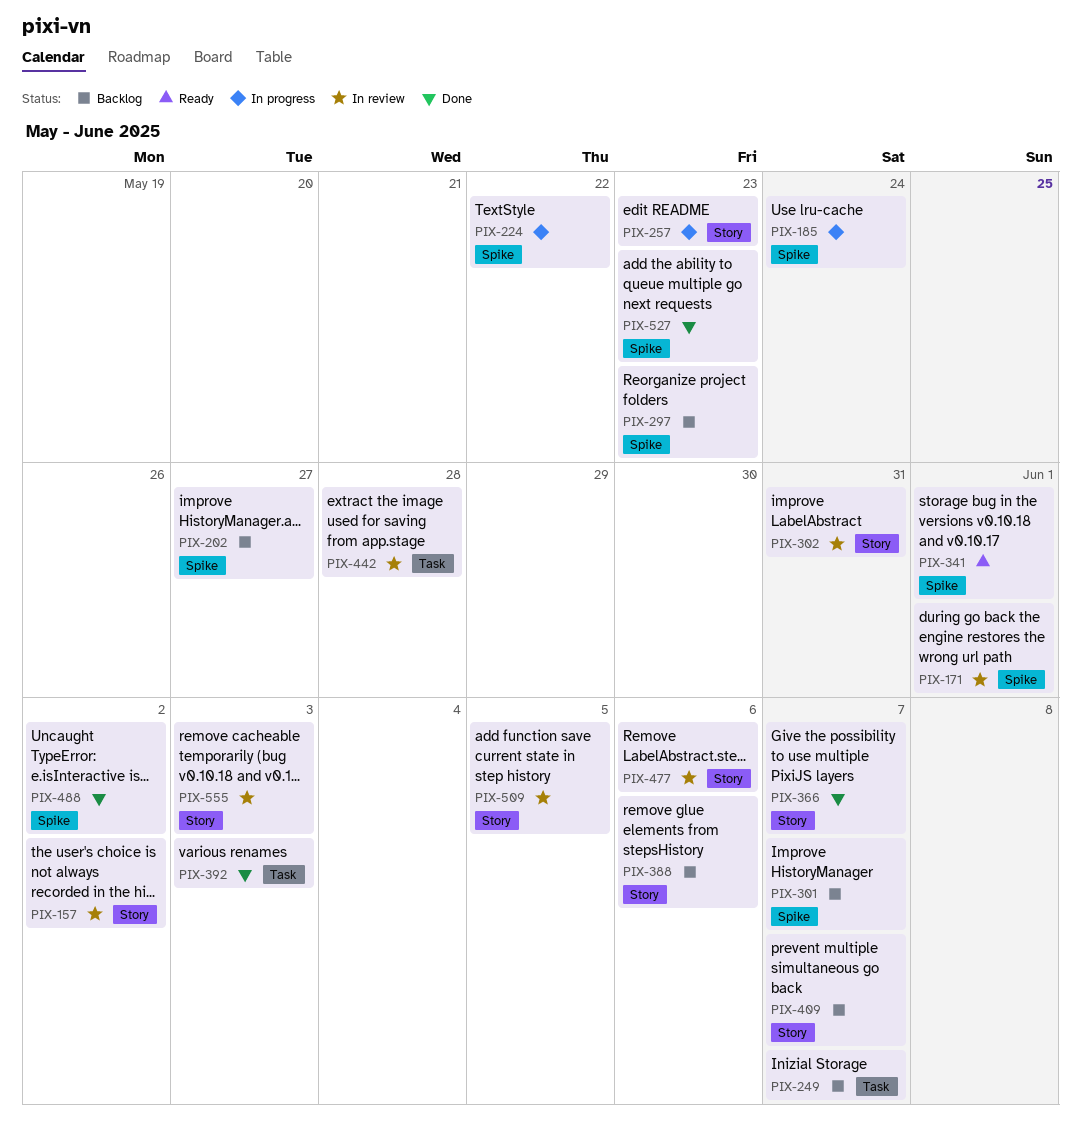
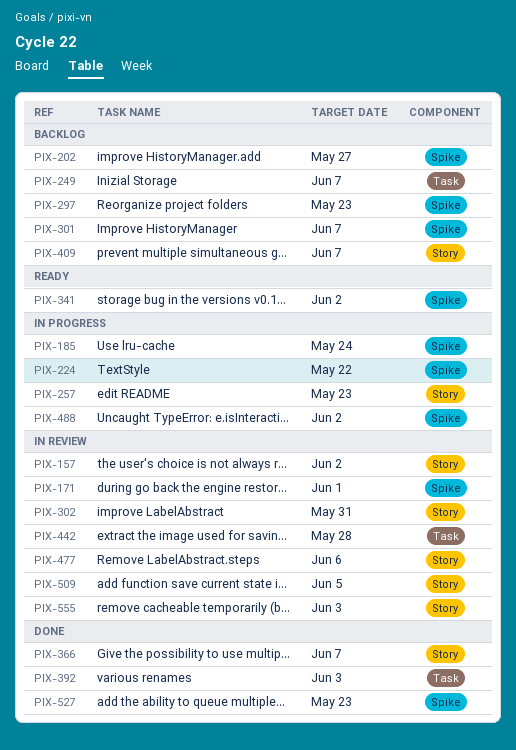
PIX-341, due: Jun 1 -> Jun 2
PIX-388: present -> none
PIX-488, status: Done -> In progress

